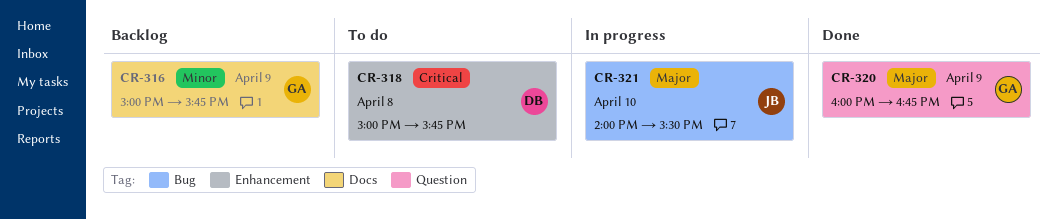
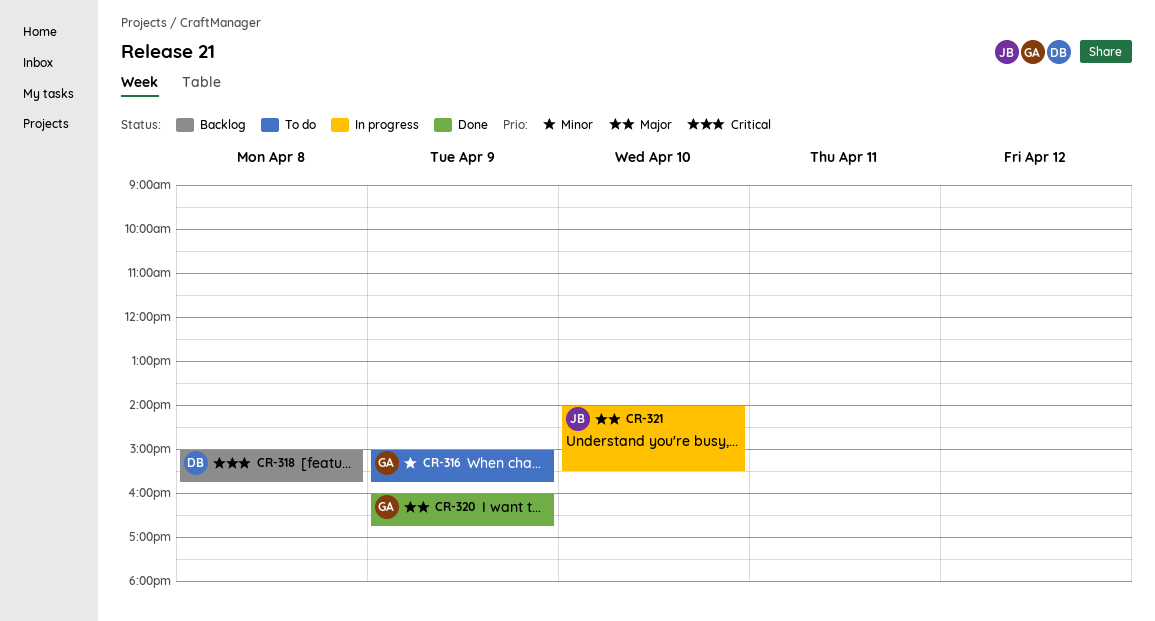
CR-316, status: Backlog -> To do
CR-318, status: To do -> Backlog

